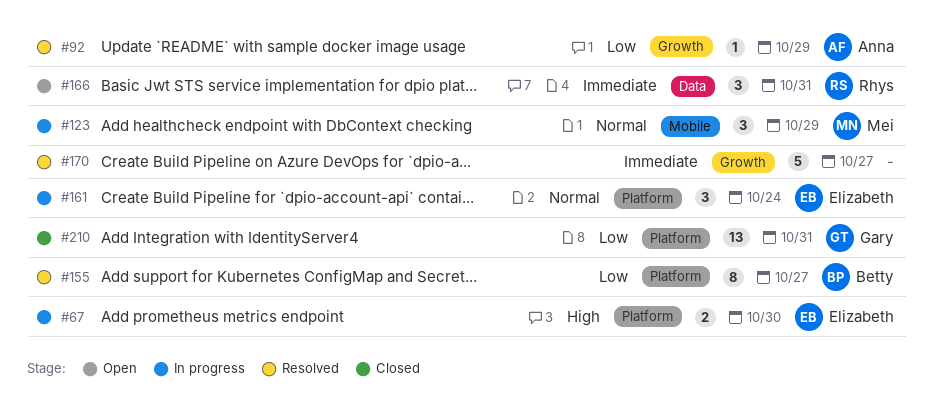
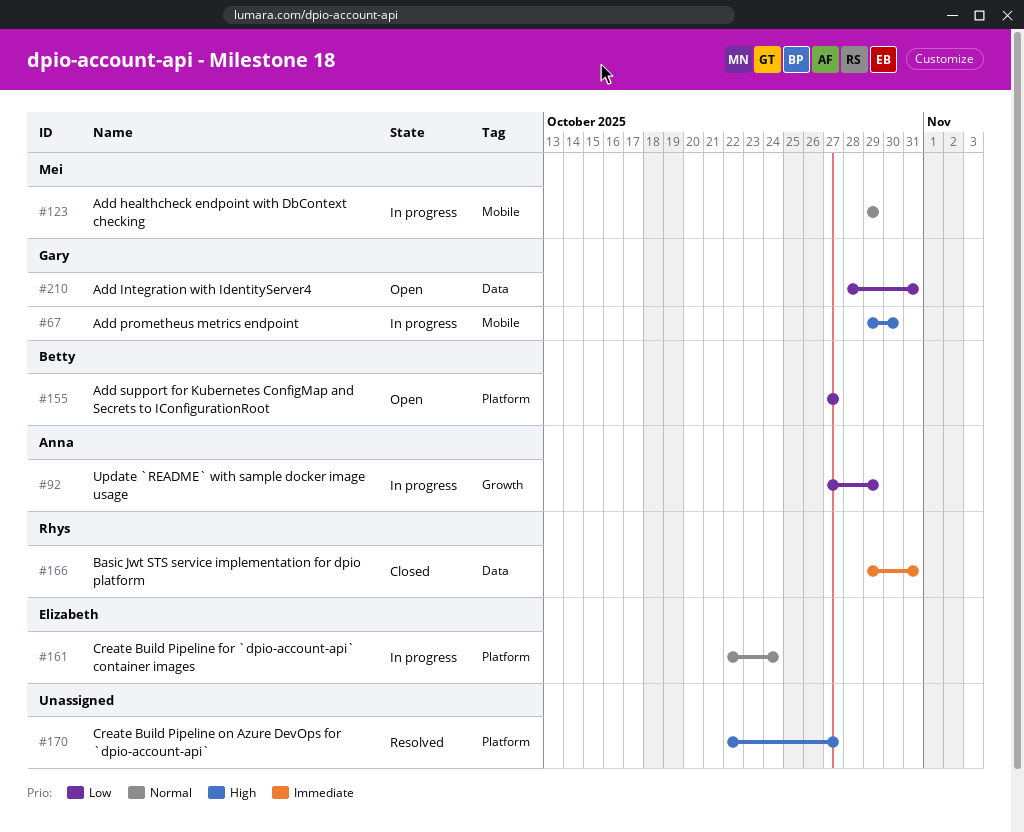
#67, owner: Elizabeth -> Gary
#67, label: Platform -> Mobile
#92, status: Resolved -> In progress
#155, status: Resolved -> Open
#166, status: Open -> Closed
#170, priority: Immediate -> High
#170, label: Growth -> Platform
#210, status: Closed -> Open
#210, label: Platform -> Data

